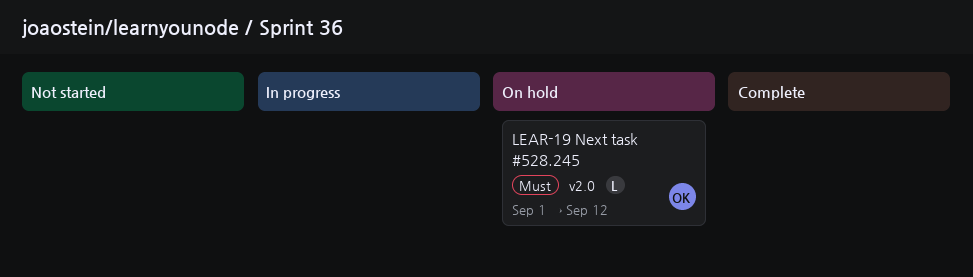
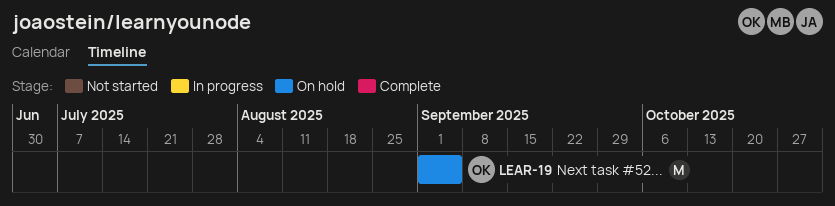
LEAR-19, estimate: L -> M
LEAR-19, due: Sep 12 -> Sep 5

